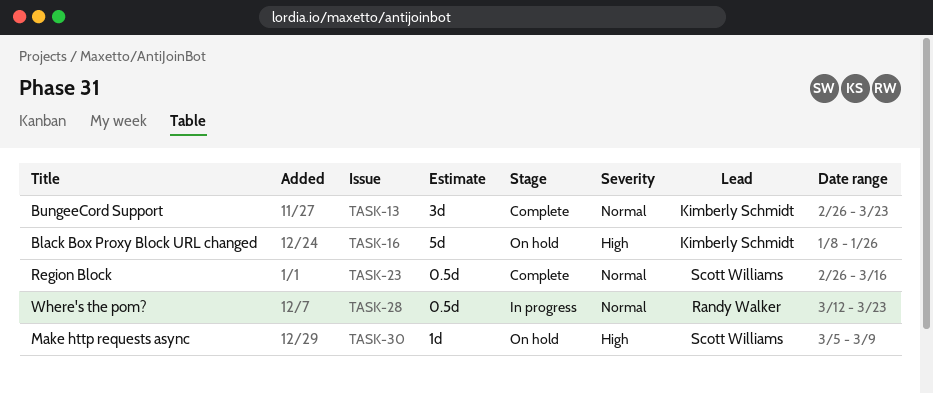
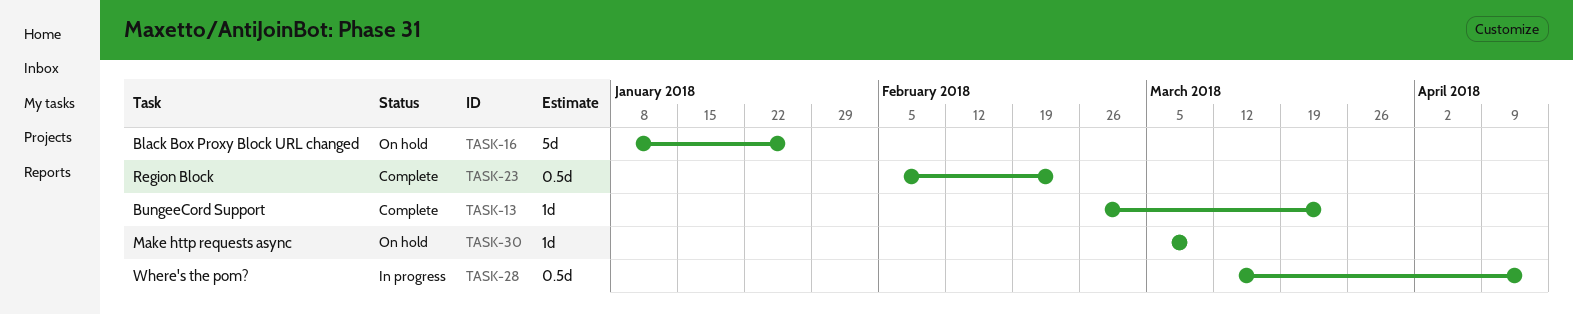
TASK-13, estimate: 3d -> 1d
TASK-23, start: Feb 26 -> Feb 5
TASK-23, due: Mar 16 -> Feb 23
TASK-28, due: Mar 23 -> Apr 13

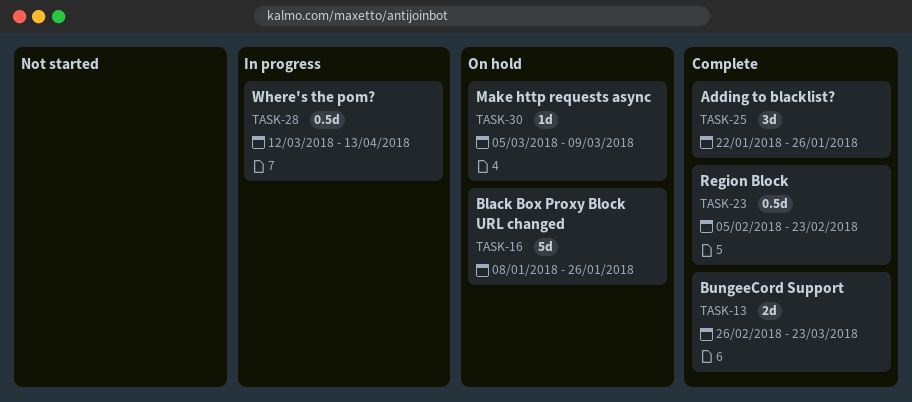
TASK-13, estimate: 1d -> 2d
TASK-25: none -> present

